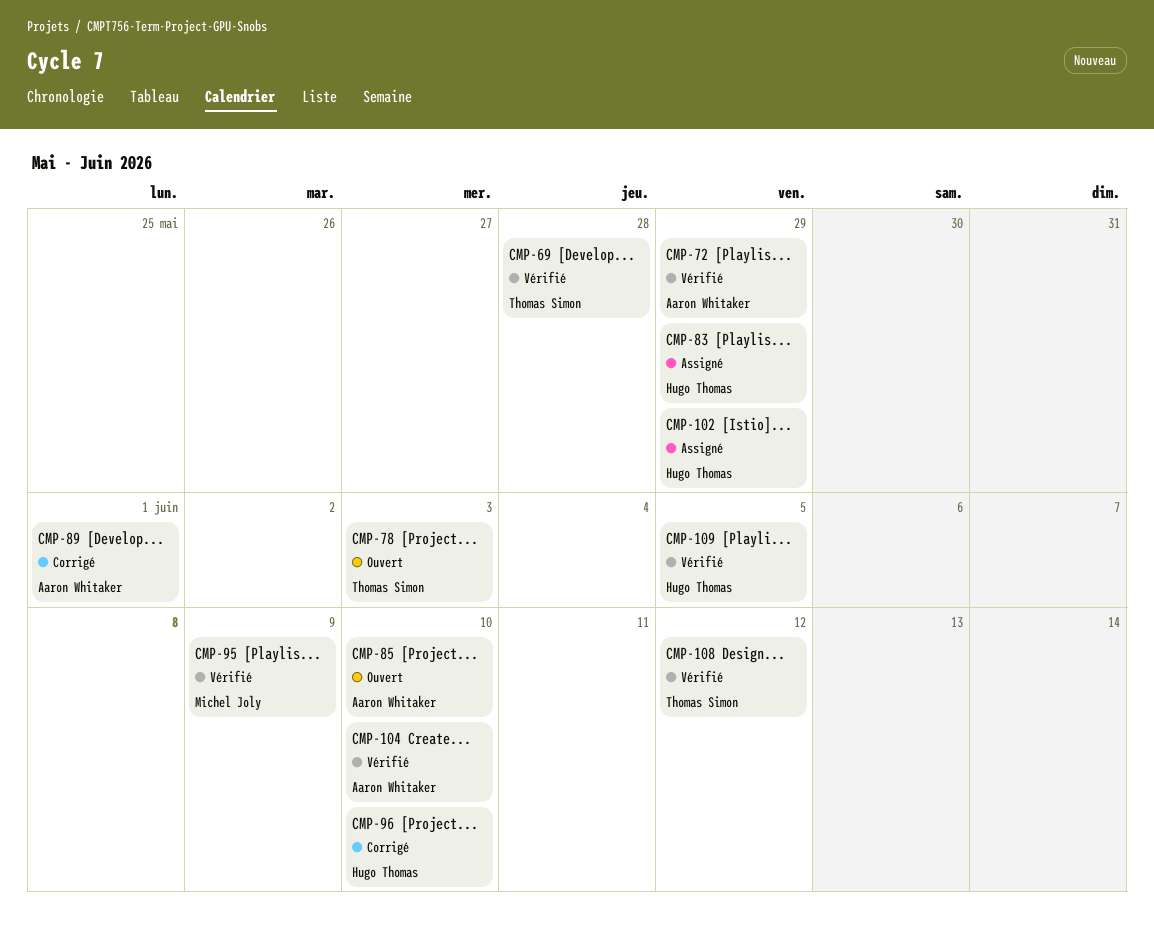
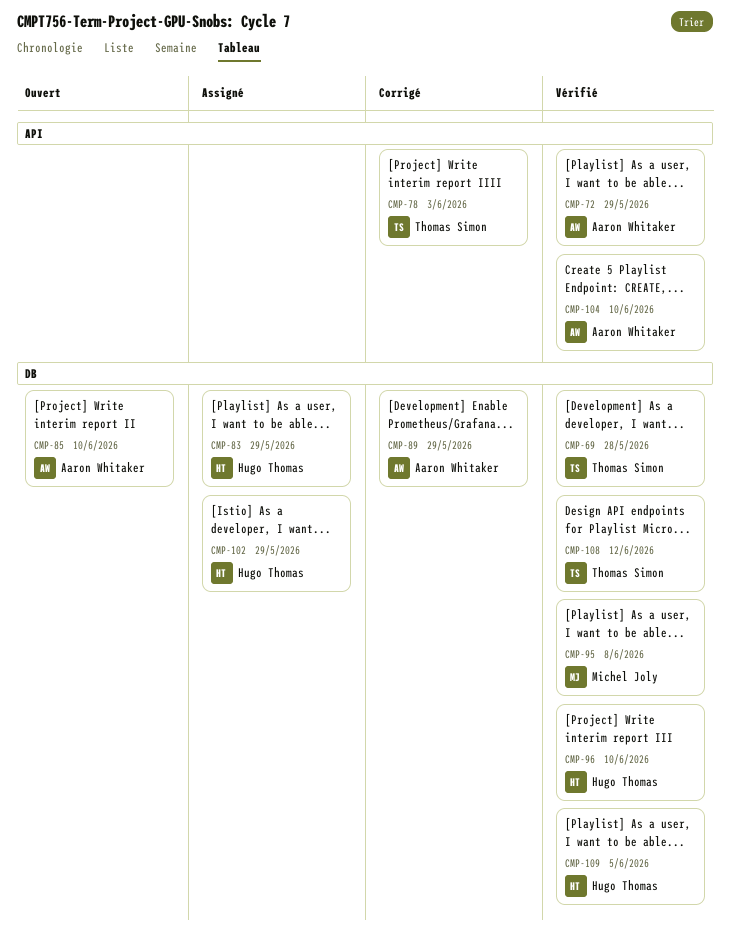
CMP-78, status: Ouvert -> Corrigé
CMP-89, due: Jun 1 -> May 29
CMP-95, due: Jun 9 -> Jun 8
CMP-96, status: Corrigé -> Vérifié

